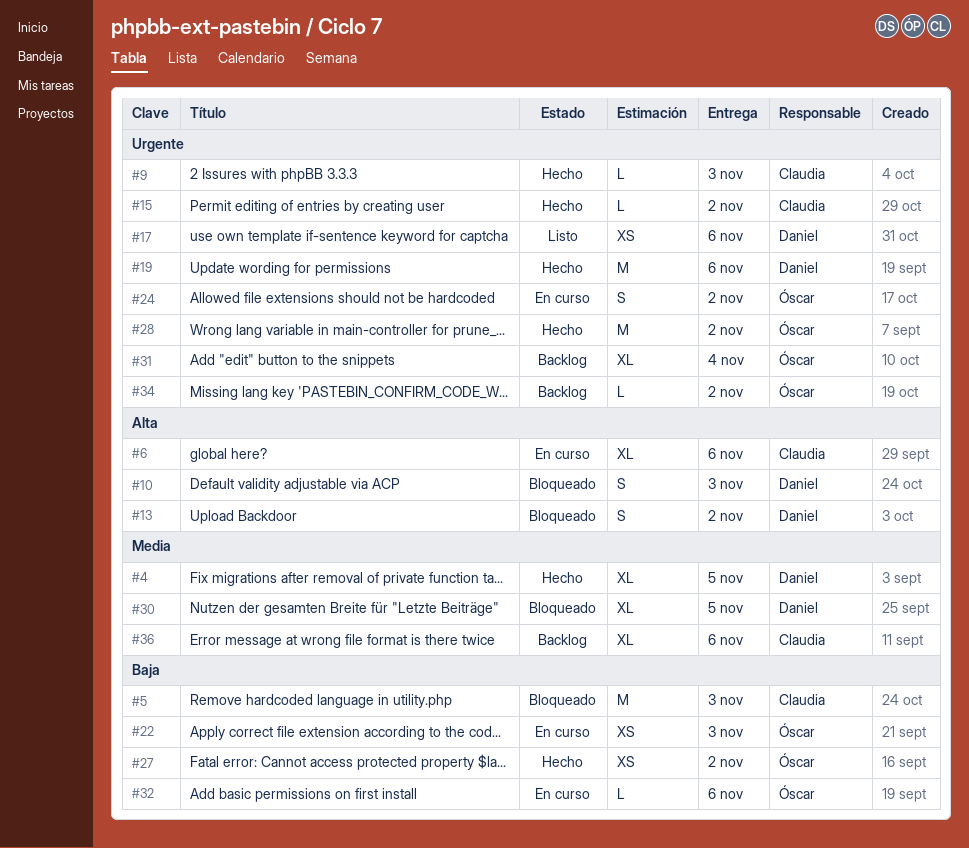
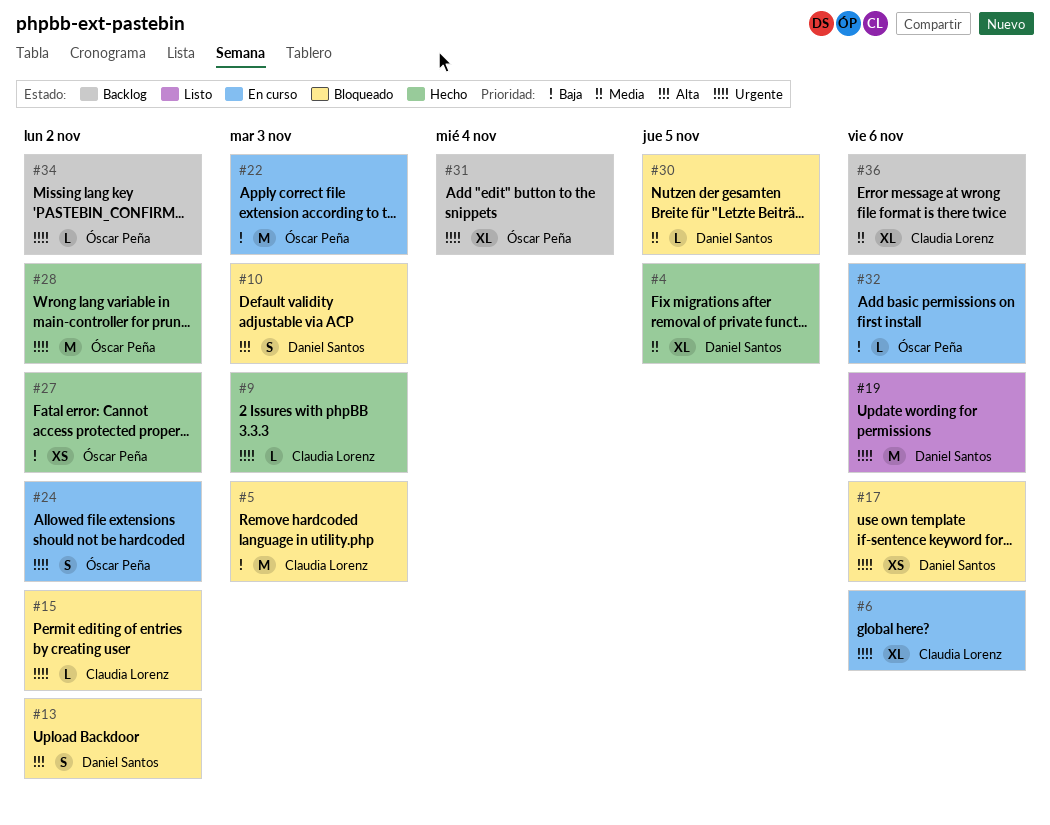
#6, priority: Alta -> Urgente
#15, status: Hecho -> Bloqueado
#17, status: Listo -> Bloqueado
#19, status: Hecho -> Listo
#22, estimate: XS -> M
#30, estimate: XL -> L

